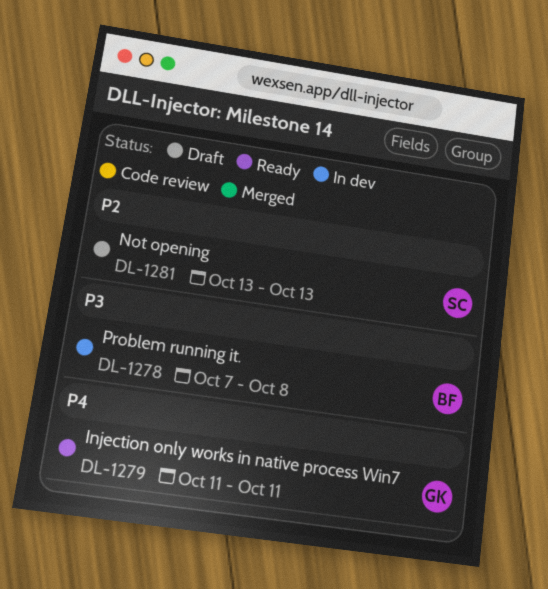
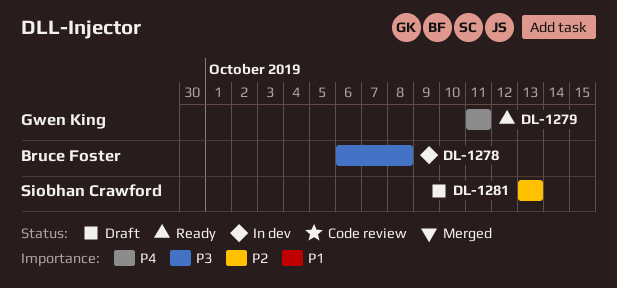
DL-1278, start: Oct 7 -> Oct 6

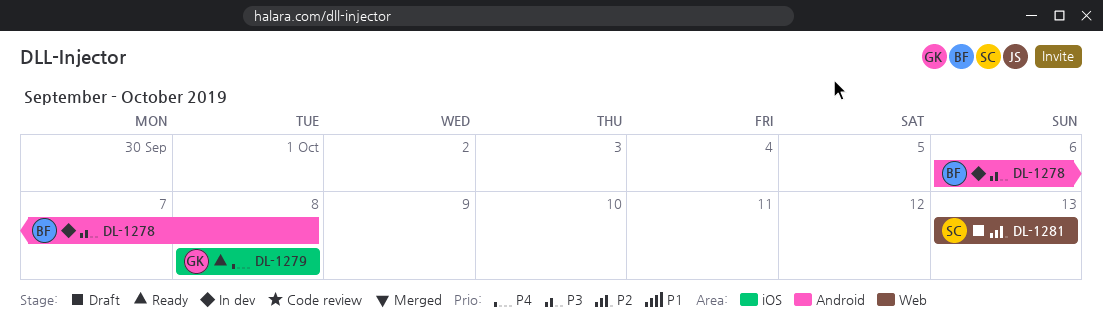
DL-1279, start: Oct 11 -> Oct 8
DL-1279, due: Oct 11 -> Oct 8

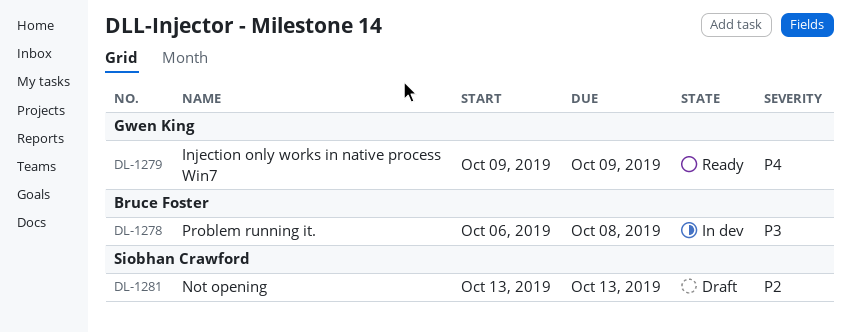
DL-1279, start: Oct 8 -> Oct 9
DL-1279, due: Oct 8 -> Oct 9

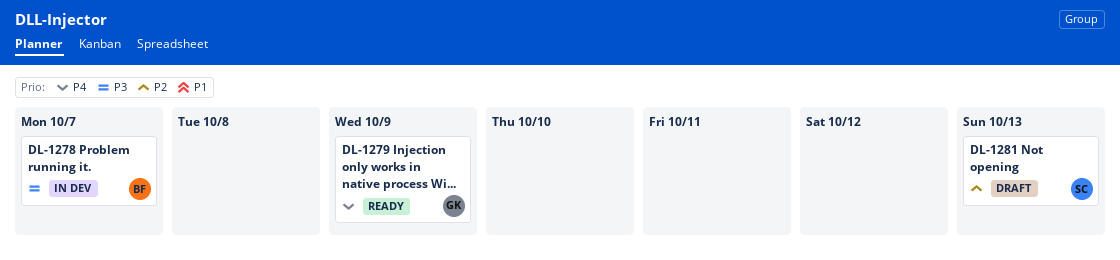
DL-1278, due: Oct 8 -> Oct 7

